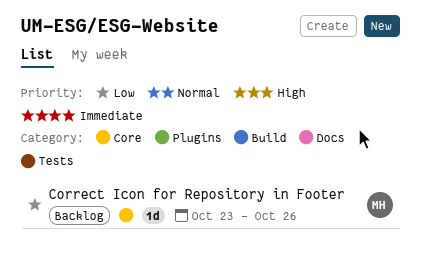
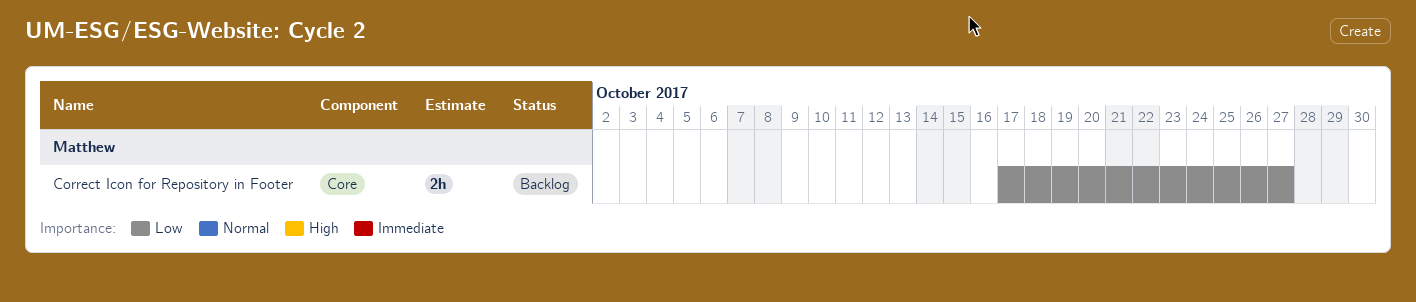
Correct Icon for Repository in Footer, estimate: 1d -> 2h
Correct Icon for Repository in Footer, start: Oct 23 -> Oct 17
Correct Icon for Repository in Footer, due: Oct 26 -> Oct 27

